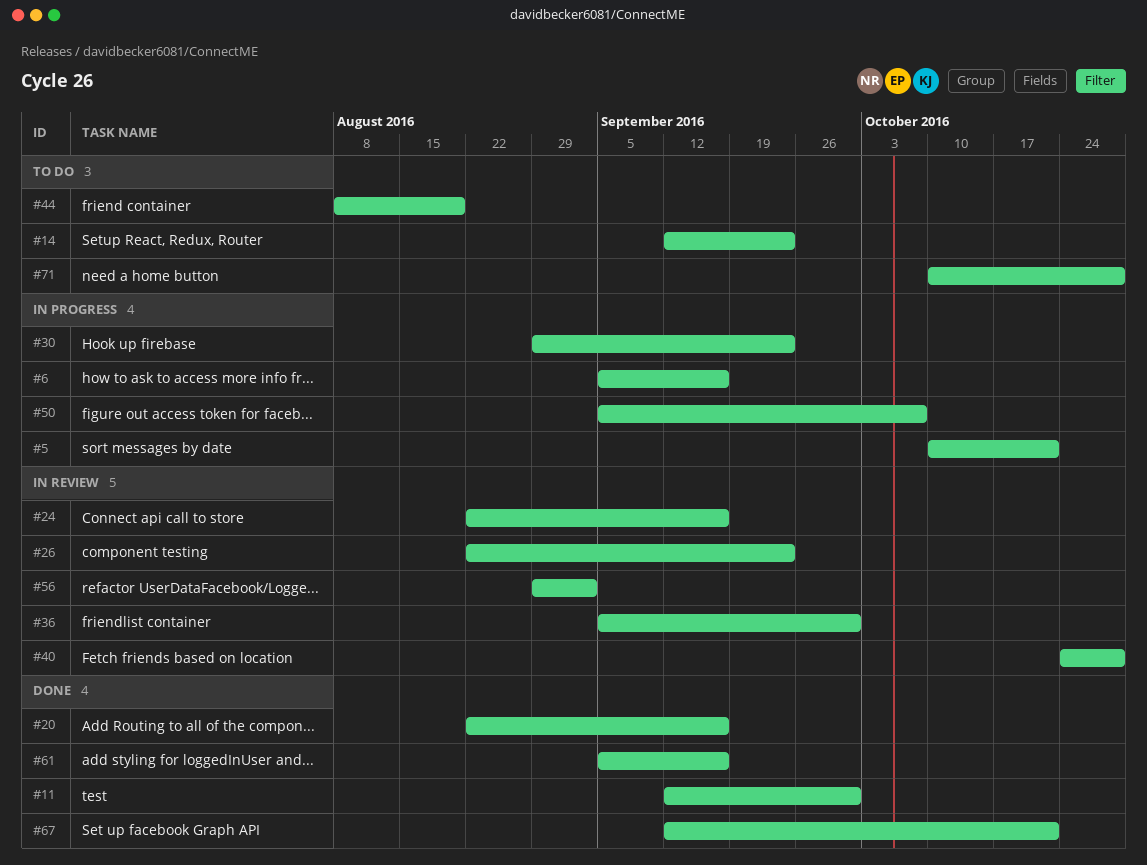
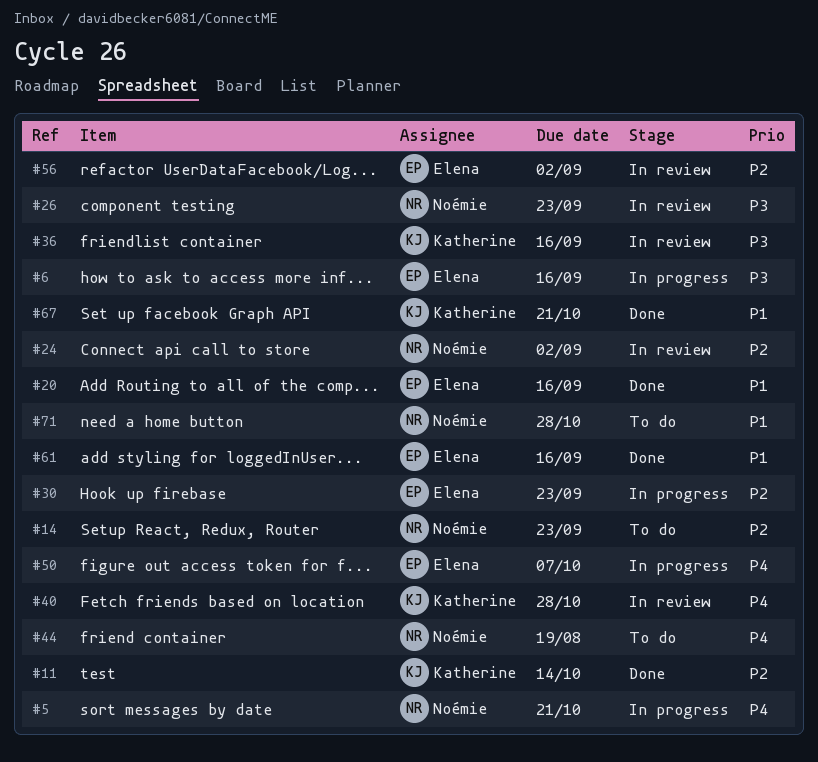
#11, due: Sep 30 -> Oct 14
#24, due: Sep 16 -> Sep 2
#36, due: Sep 30 -> Sep 16

